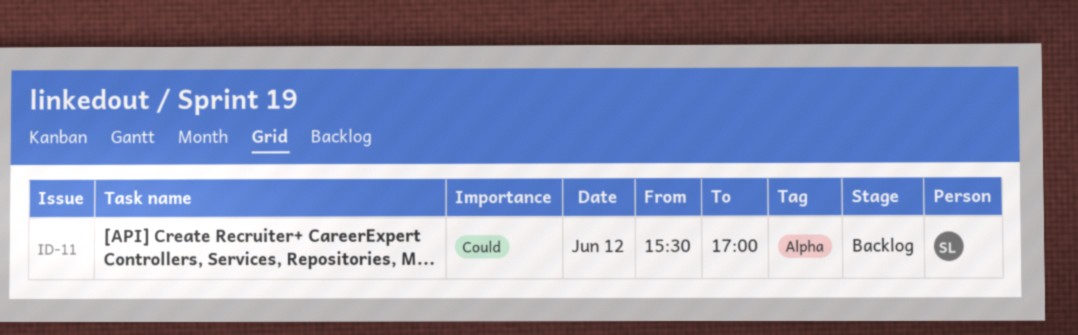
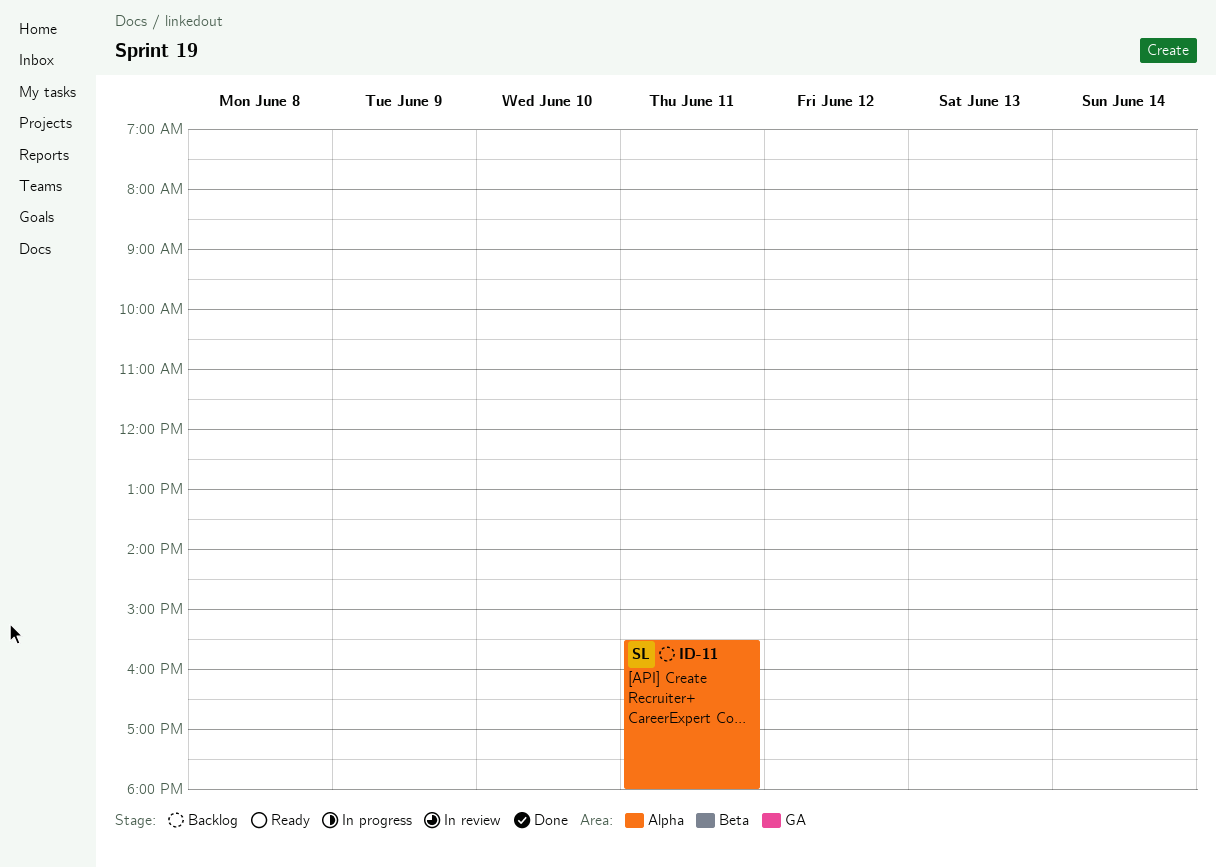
ID-11, day: Jun 12 -> Jun 11
ID-11, ends: 17:00 -> 18:00

